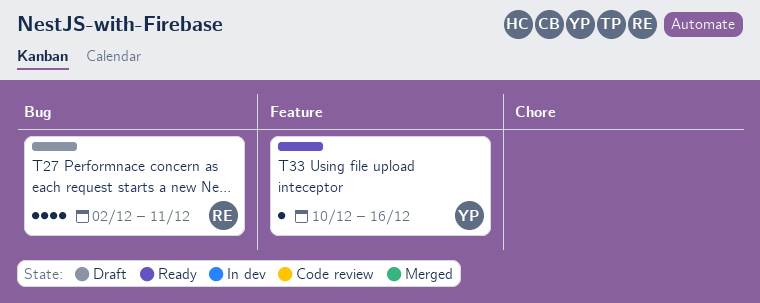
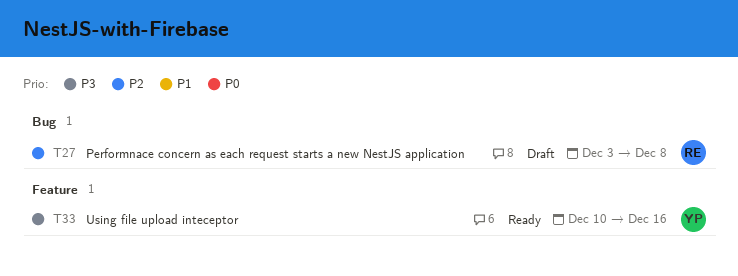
T27, start: Dec 2 -> Dec 3
T27, due: Dec 11 -> Dec 8

